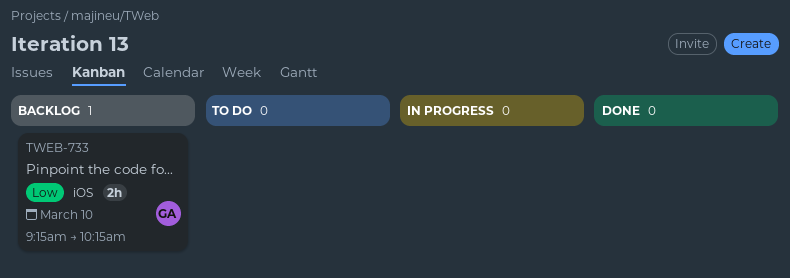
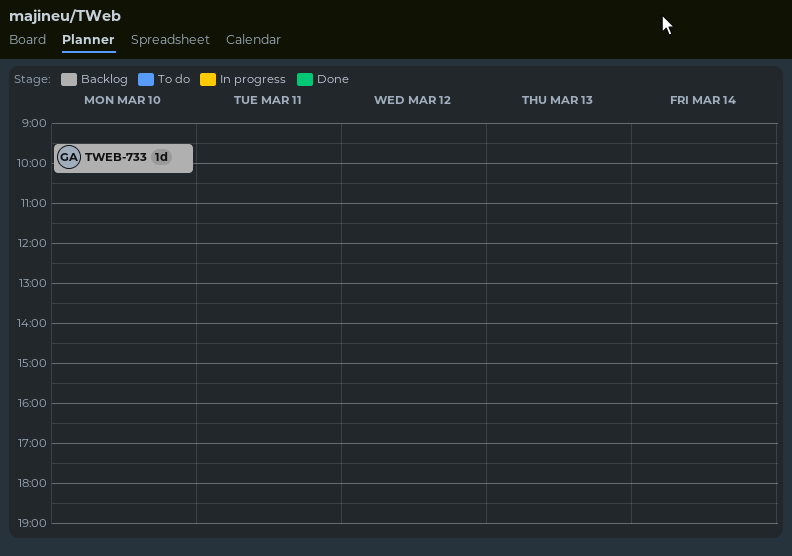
TWEB-733, estimate: 2h -> 1d
TWEB-733, begins: 09:15 -> 09:30

